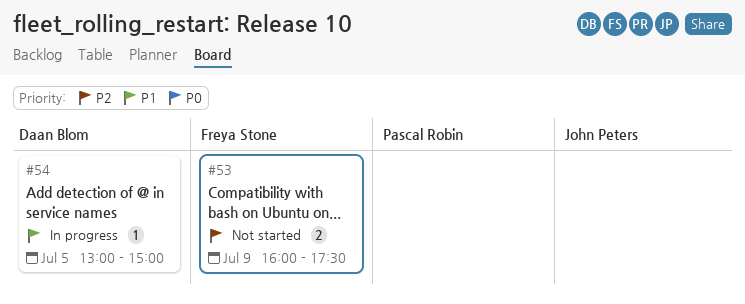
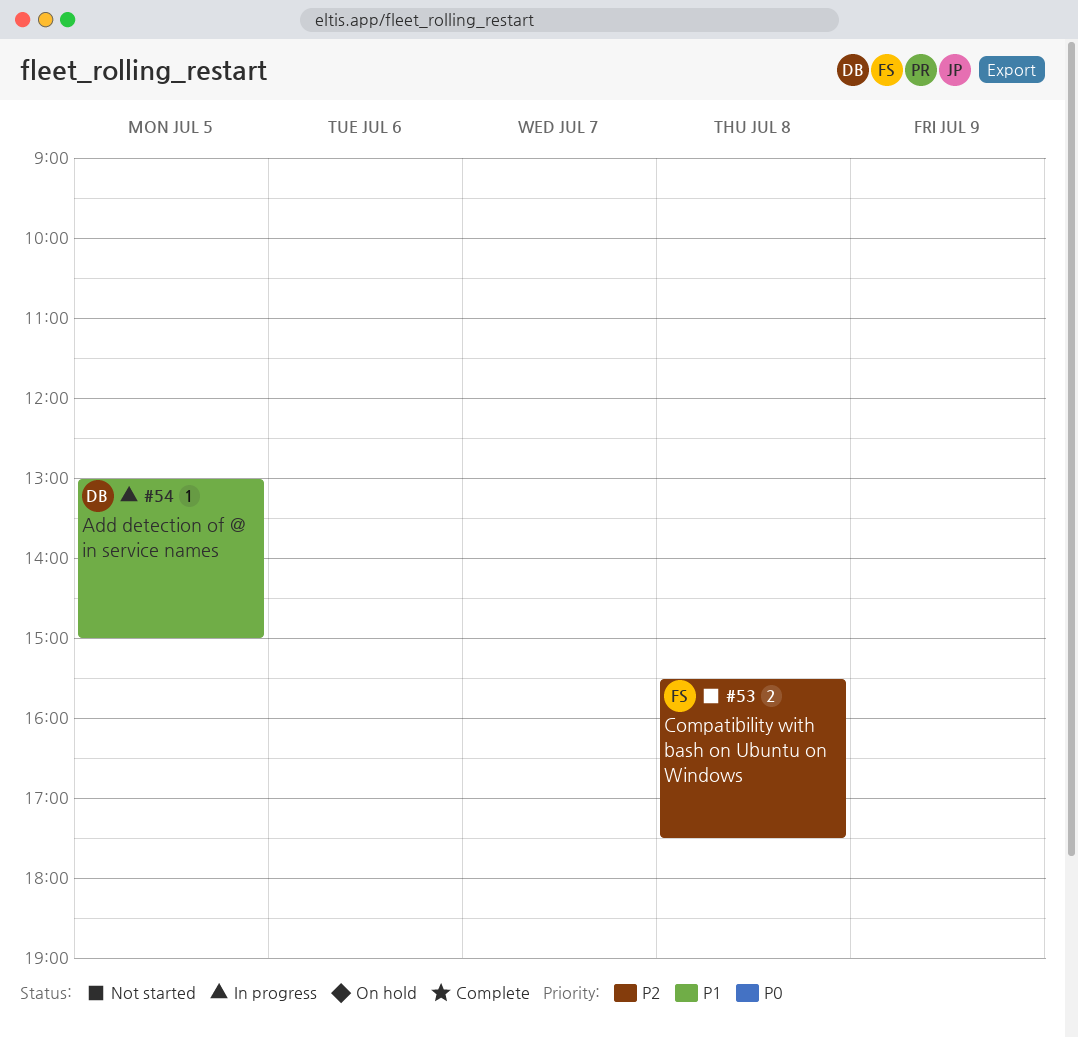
#53, day: Jul 9 -> Jul 8
#53, begins: 16:00 -> 15:30

